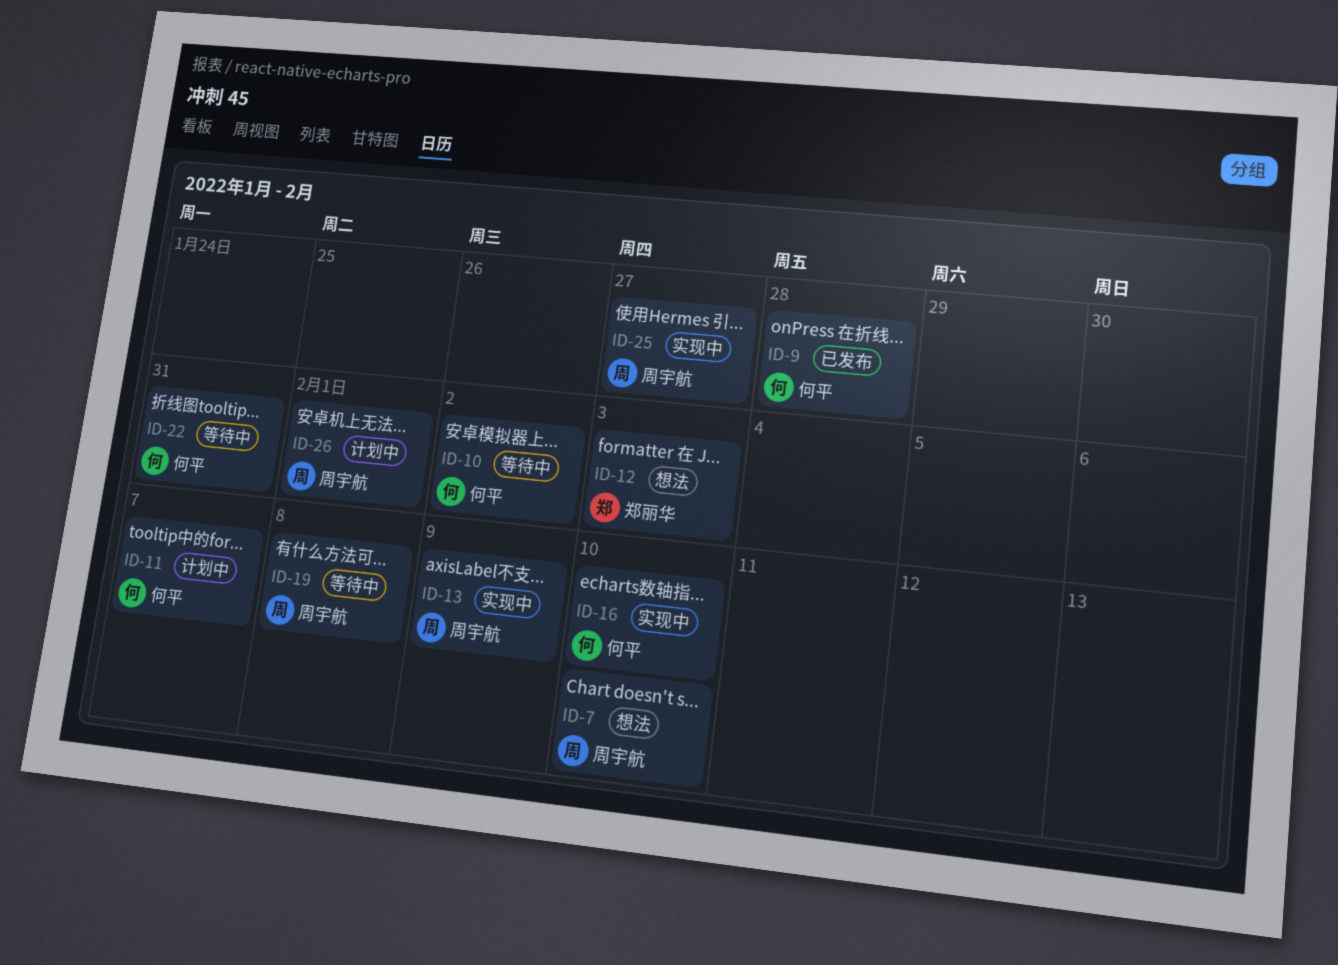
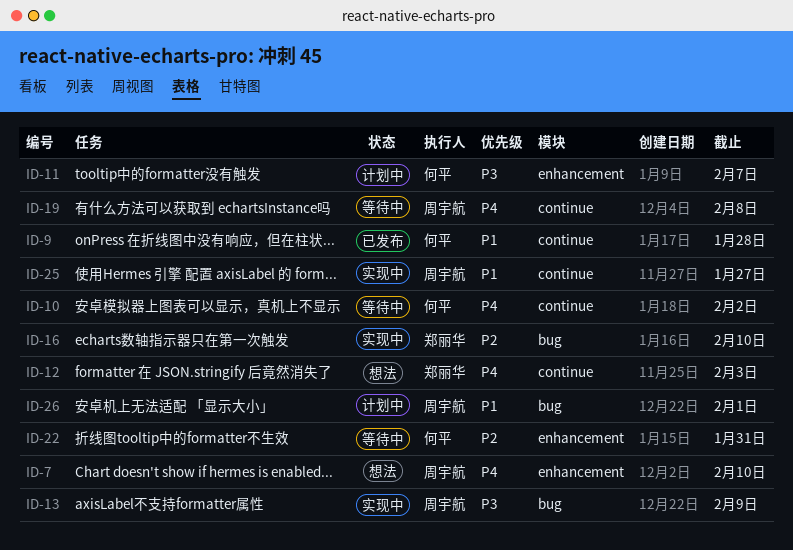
ID-16, owner: 何平 -> 郑丽华

